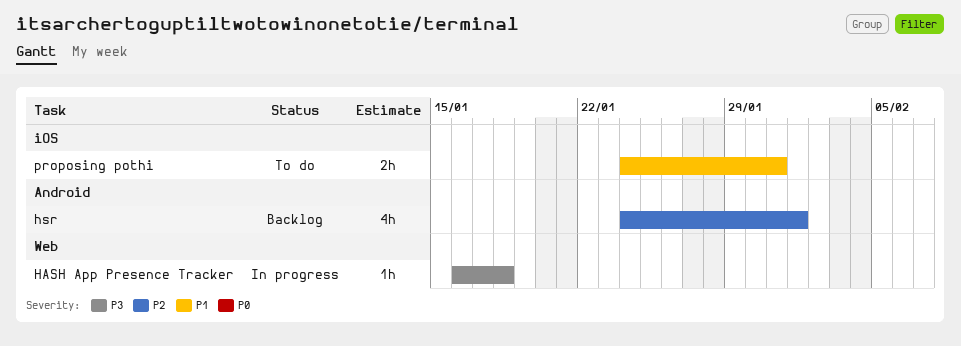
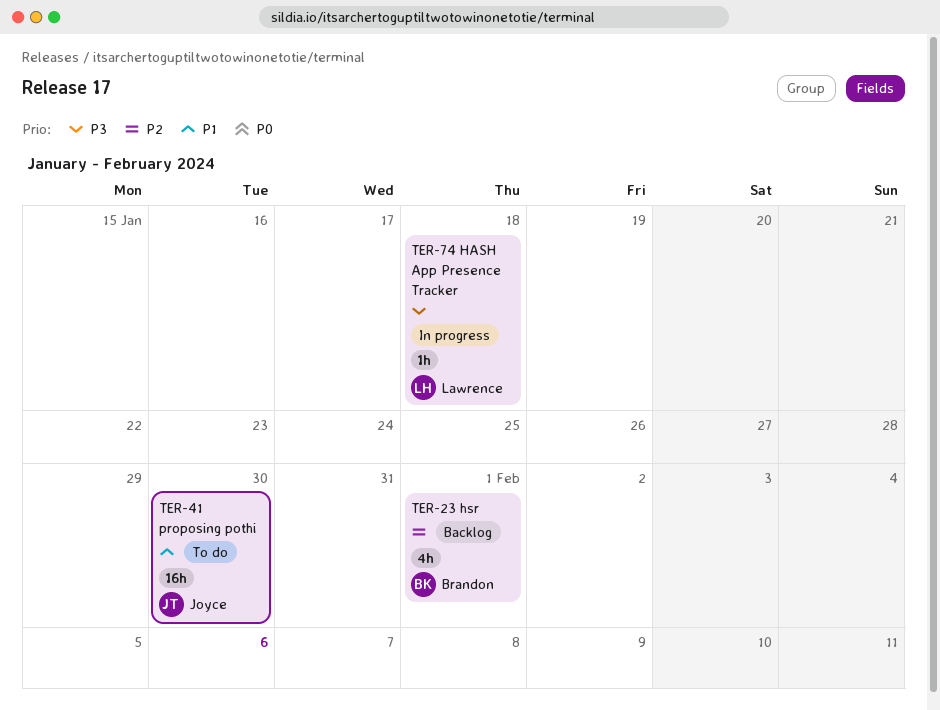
proposing pothi, estimate: 2h -> 16h
proposing pothi, due: Jan 31 -> Jan 30

